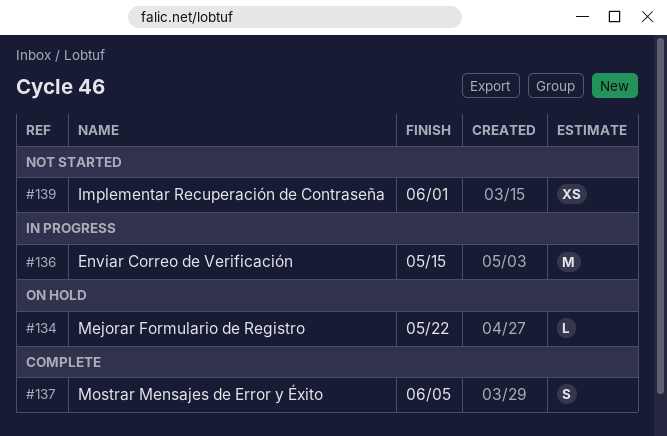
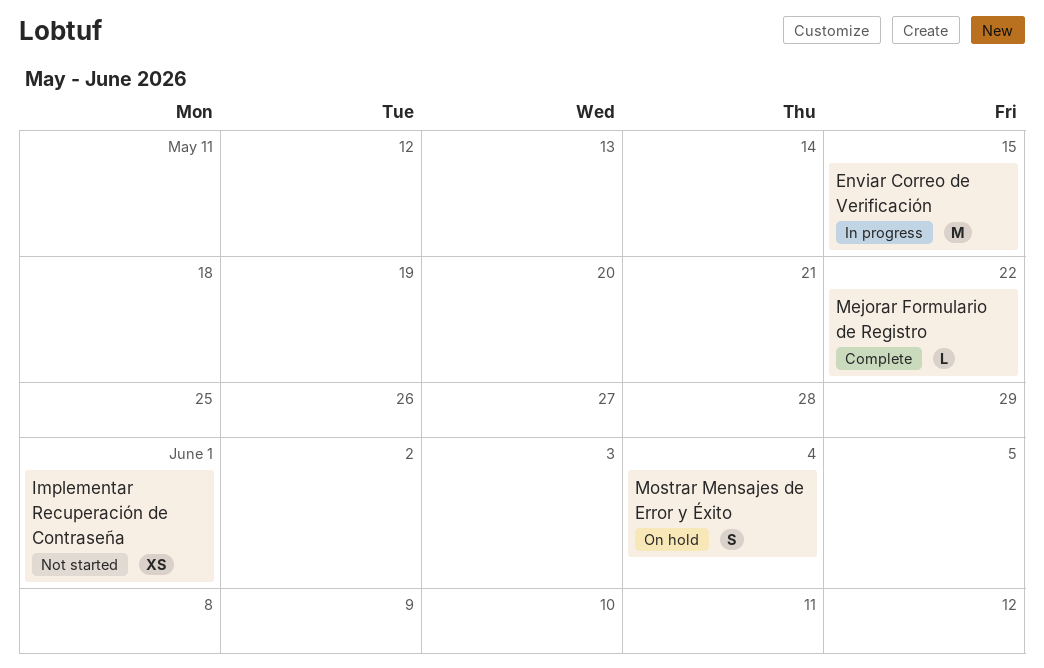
Mejorar Formulario de Registro, status: On hold -> Complete
Mostrar Mensajes de Error y Éxito, status: Complete -> On hold
Mostrar Mensajes de Error y Éxito, due: Jun 5 -> Jun 4

